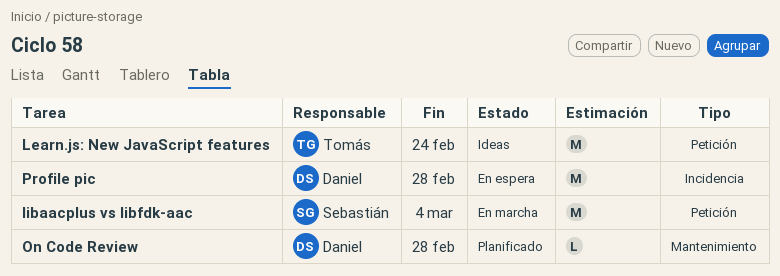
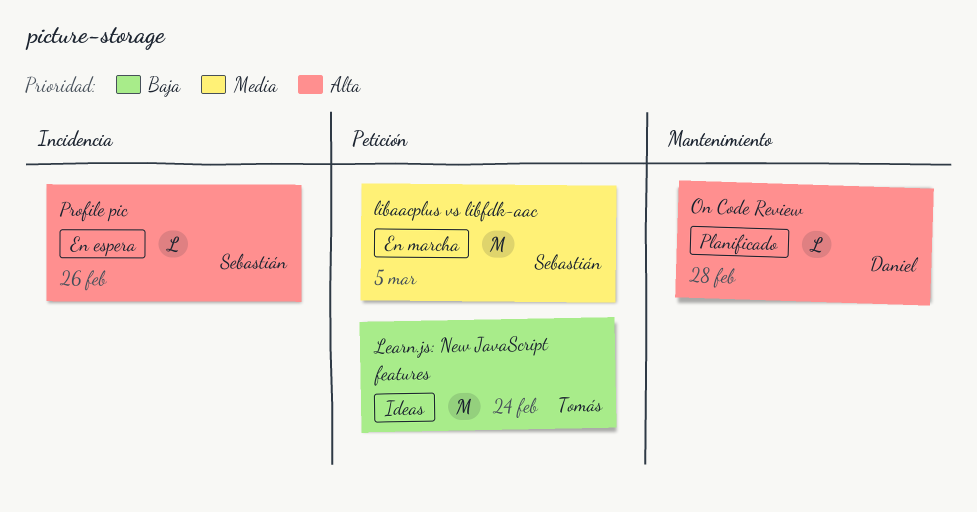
libaacplus vs libfdk-aac, due: Mar 4 -> Mar 5
Profile pic, owner: Daniel -> Sebastián
Profile pic, estimate: M -> L
Profile pic, due: Feb 28 -> Feb 26

